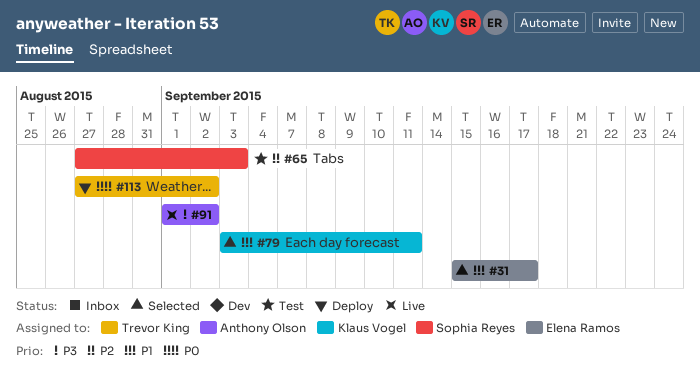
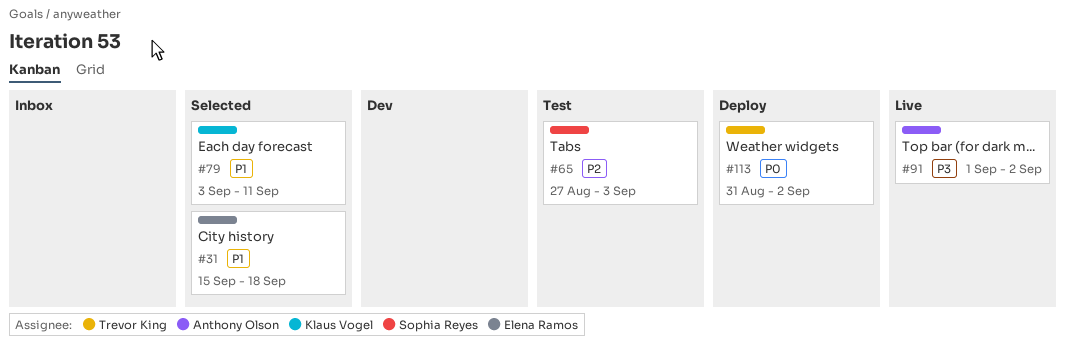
#31, due: Sep 17 -> Sep 18
#113, start: Aug 27 -> Aug 31

